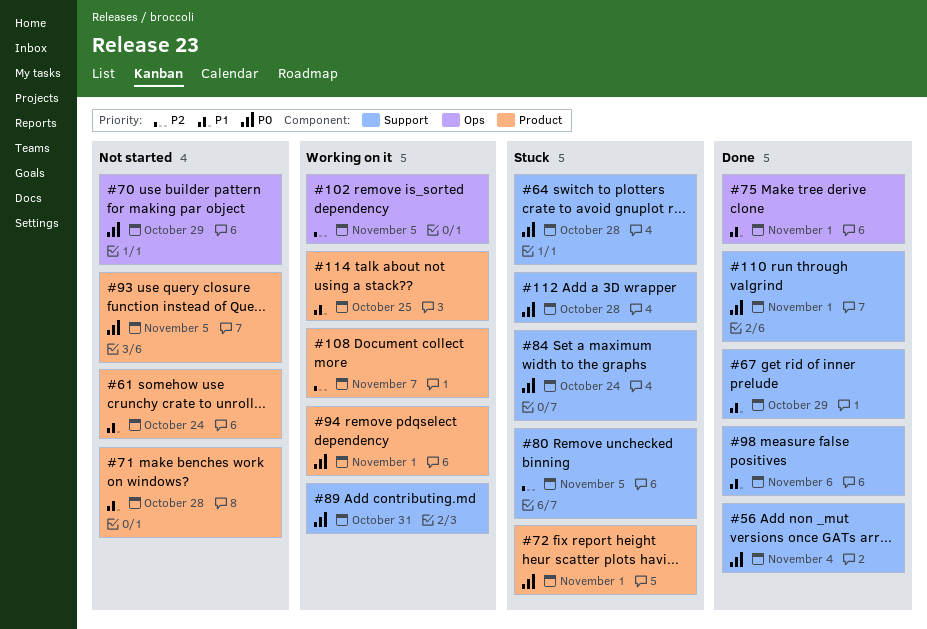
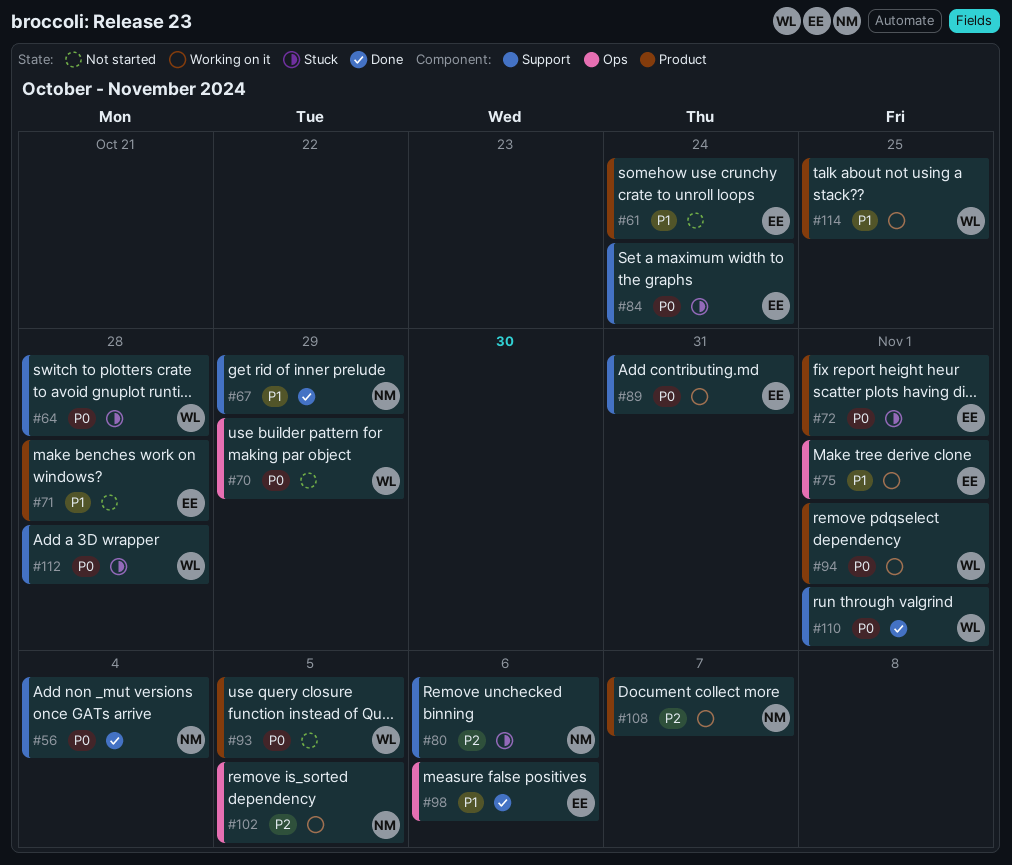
#75, status: Done -> Working on it
#80, due: Nov 5 -> Nov 6
#98, label: Support -> Ops

